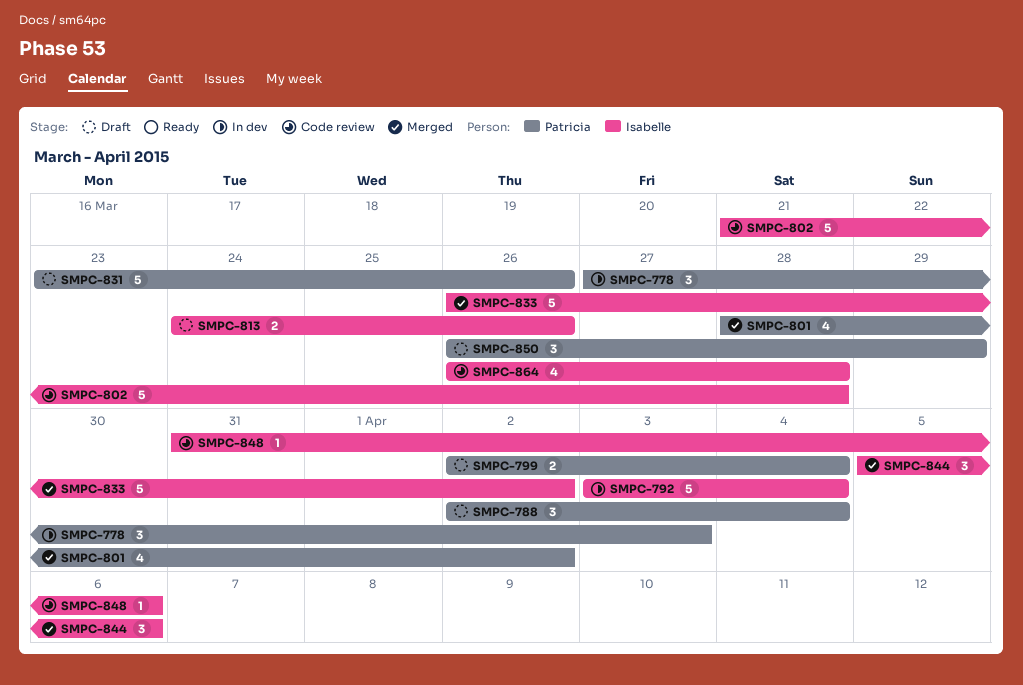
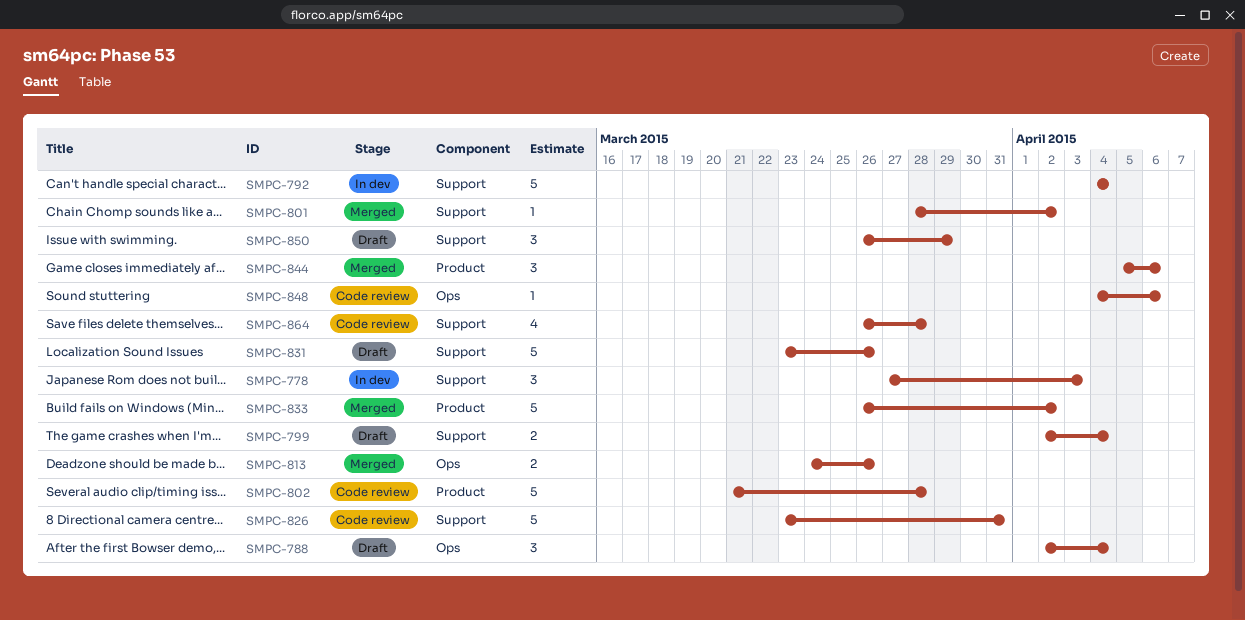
SMPC-792, start: Apr 3 -> Apr 4
SMPC-801, estimate: 4 -> 1
SMPC-813, status: Draft -> Merged
SMPC-826: none -> present
SMPC-848, start: Mar 31 -> Apr 4

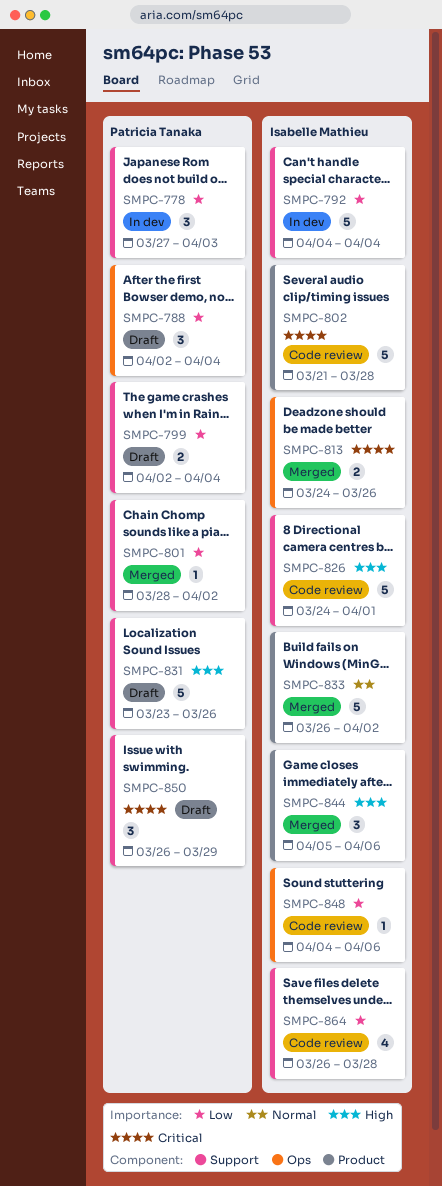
SMPC-826, start: Mar 23 -> Mar 24
SMPC-826, due: Mar 31 -> Apr 1

